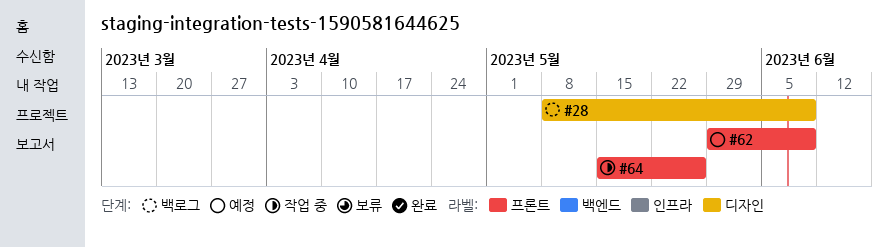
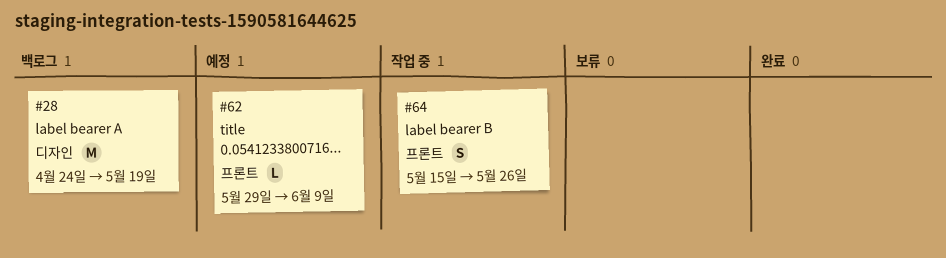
#28, start: May 8 -> Apr 24
#28, due: Jun 9 -> May 19

